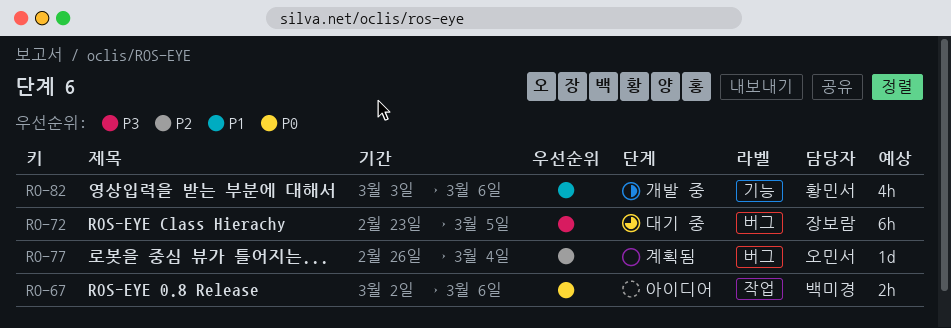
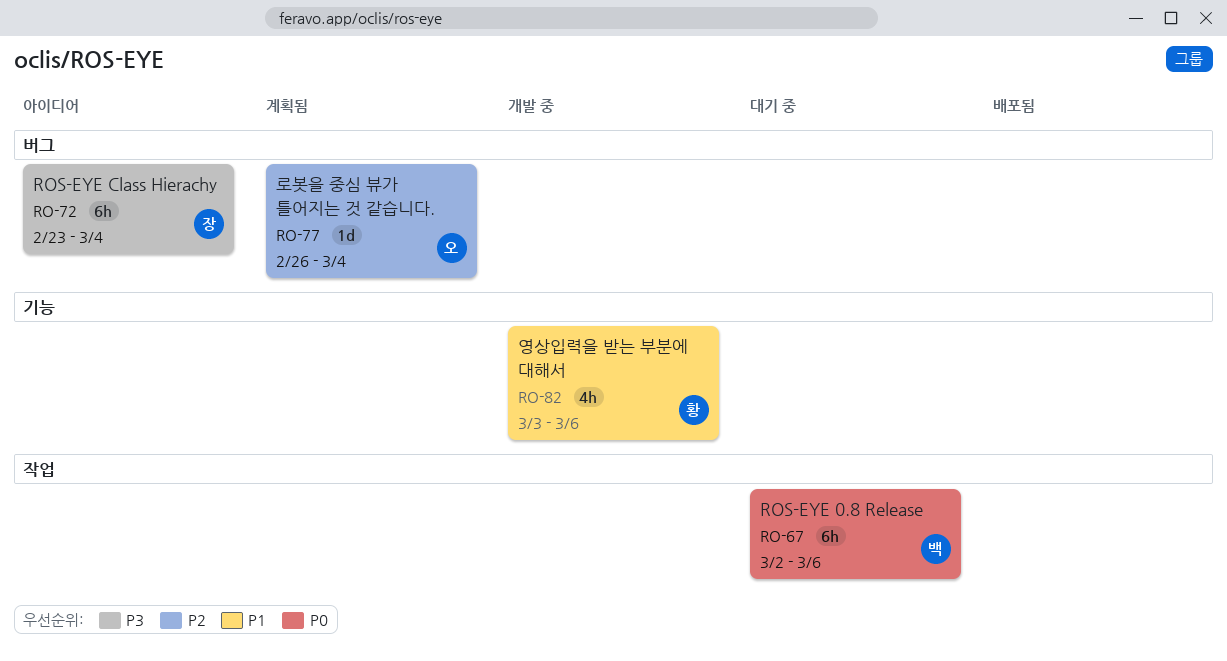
RO-67, status: 아이디어 -> 대기 중
RO-67, estimate: 2h -> 6h
RO-72, status: 대기 중 -> 아이디어
RO-72, due: Mar 5 -> Mar 4

